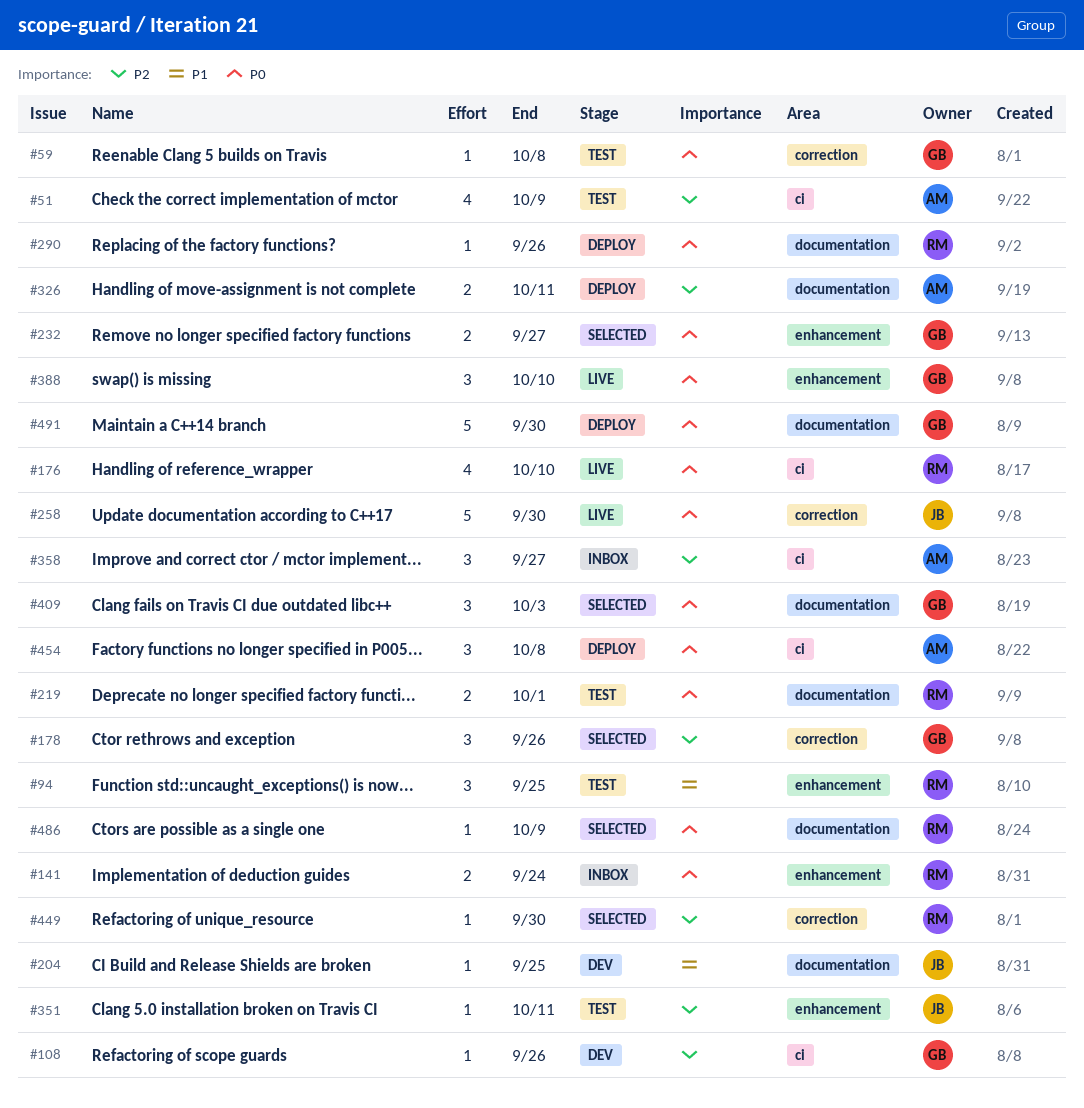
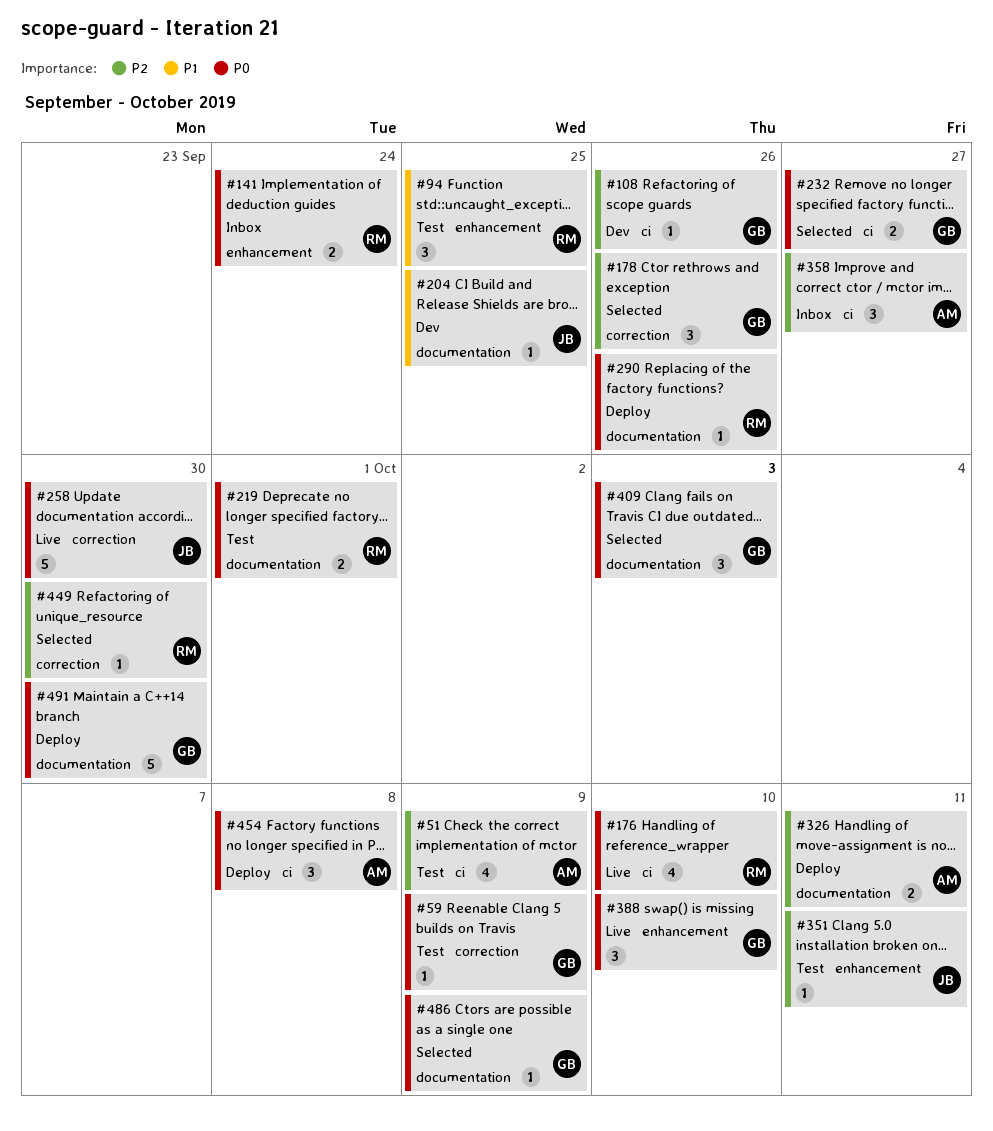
#59, due: Oct 8 -> Oct 9
#232, label: enhancement -> ci
#486, owner: RM -> GB

